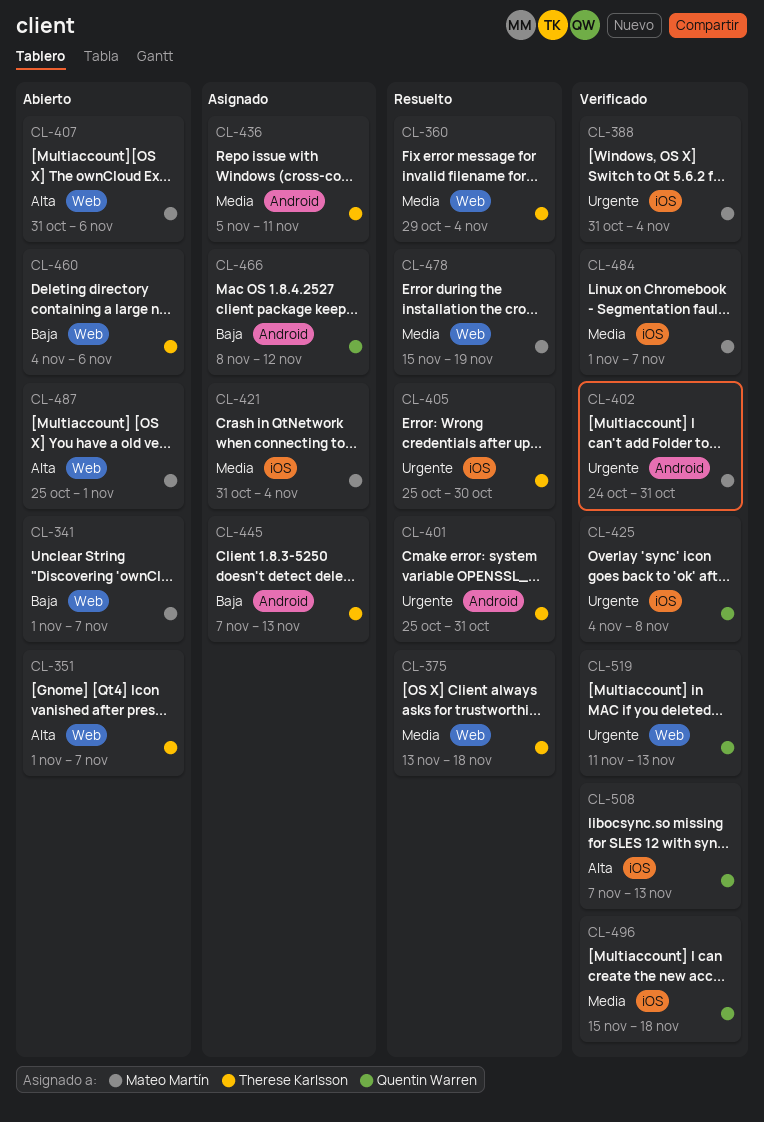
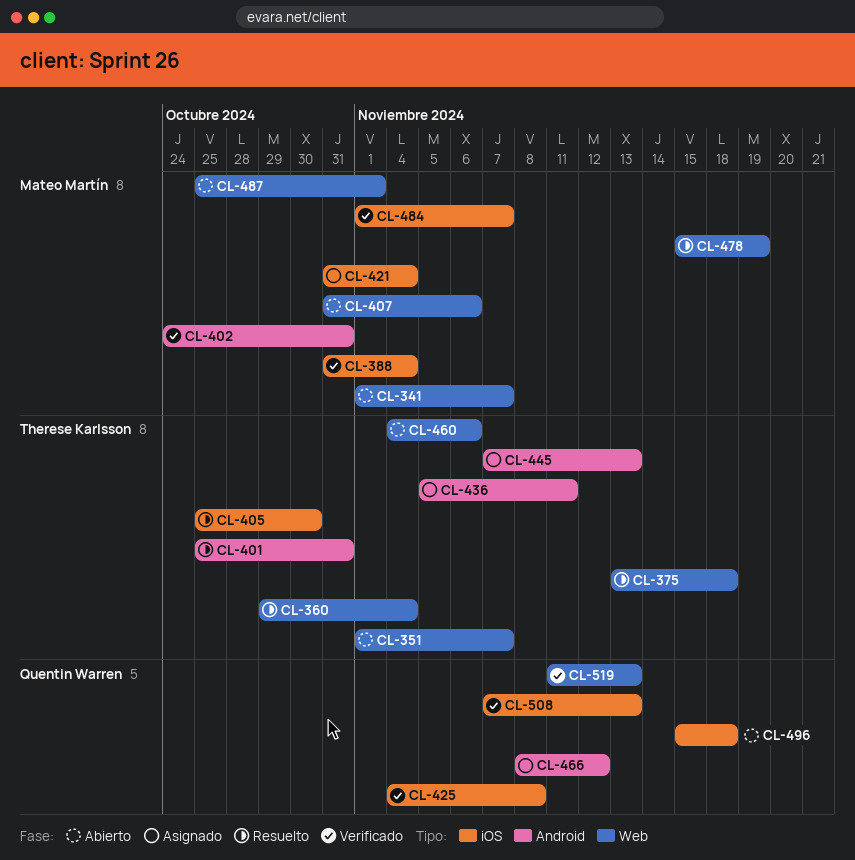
CL-496, status: Verificado -> Abierto

